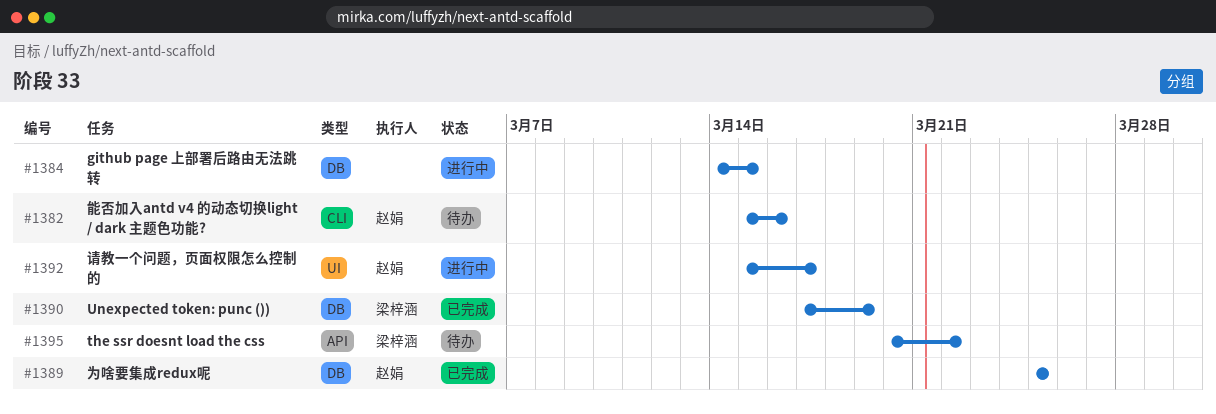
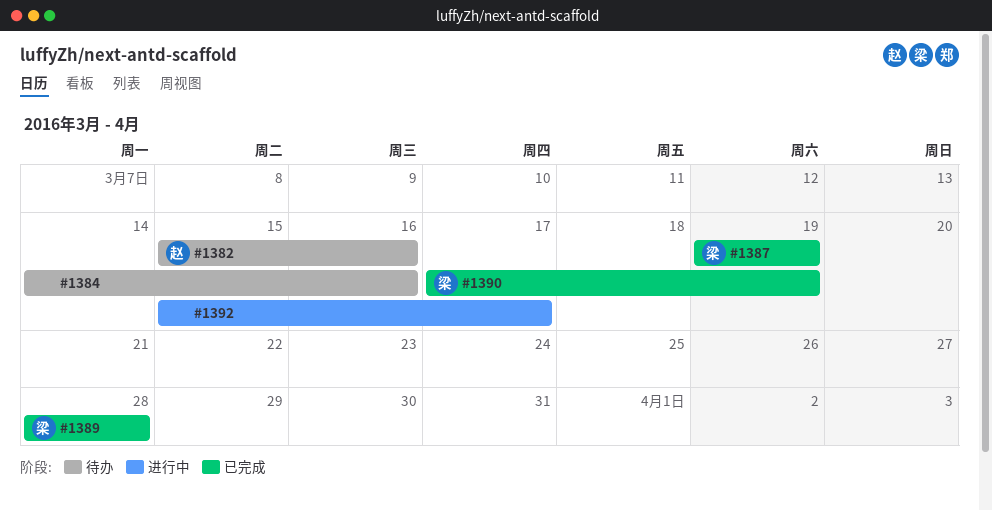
#1384, status: 进行中 -> 待办
#1384, due: Mar 15 -> Mar 16
#1387: none -> present
#1389, owner: 赵娟 -> 梁梓涵
#1389, start: Mar 25 -> Mar 28
#1389, due: Mar 25 -> Mar 28
#1392, owner: 赵娟 -> none
#1395: present -> none

